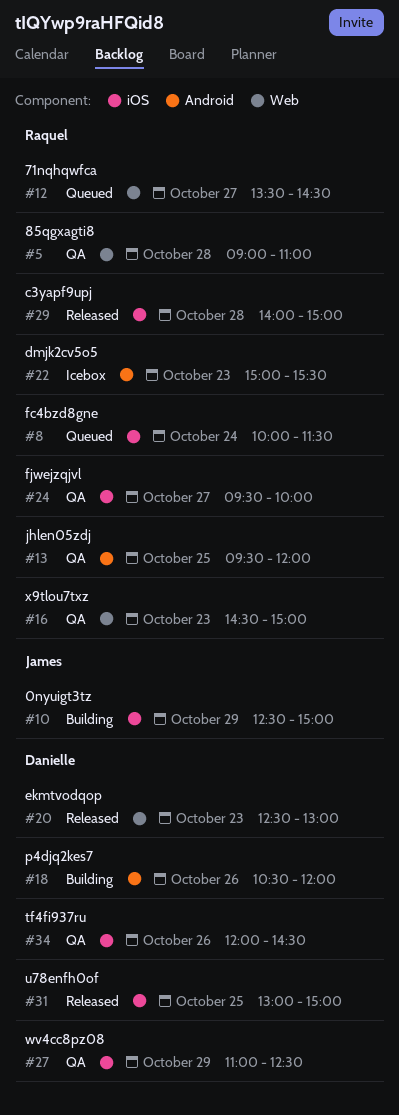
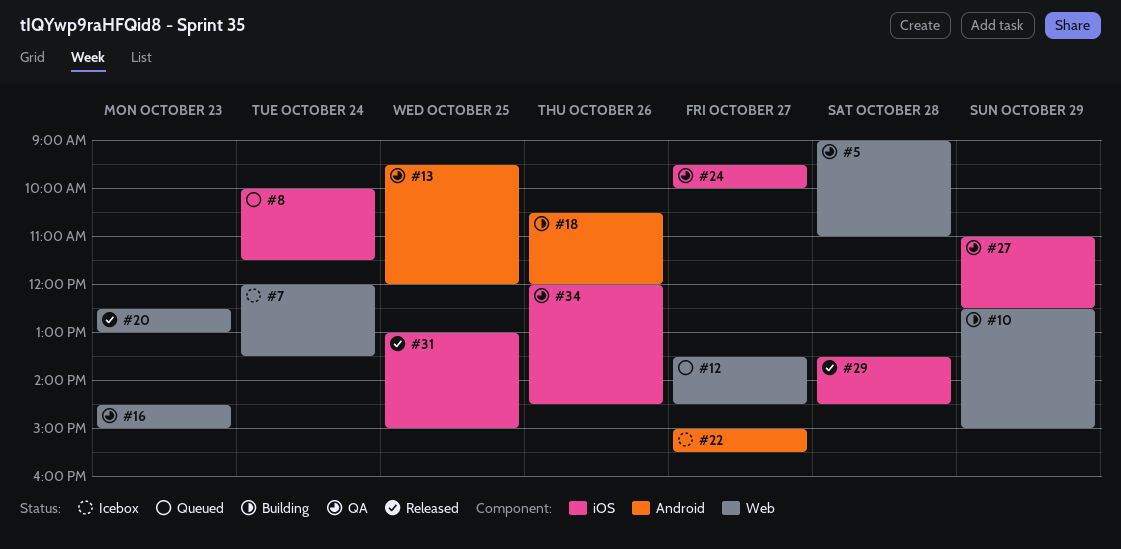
#7: none -> present
#10, label: iOS -> Web
#22, day: Oct 23 -> Oct 27
#29, begins: 14:00 -> 13:30
#29, ends: 15:00 -> 14:30

